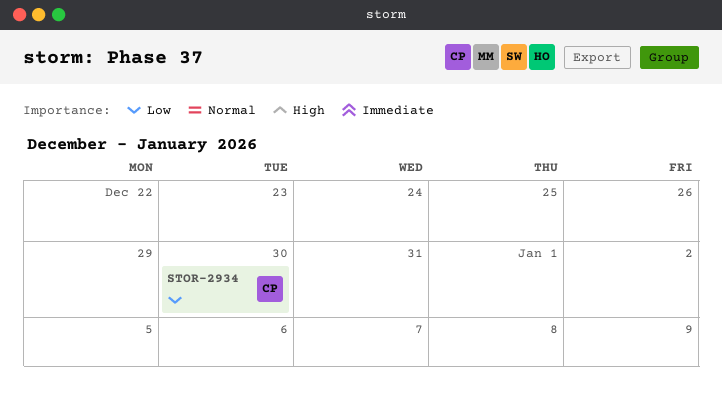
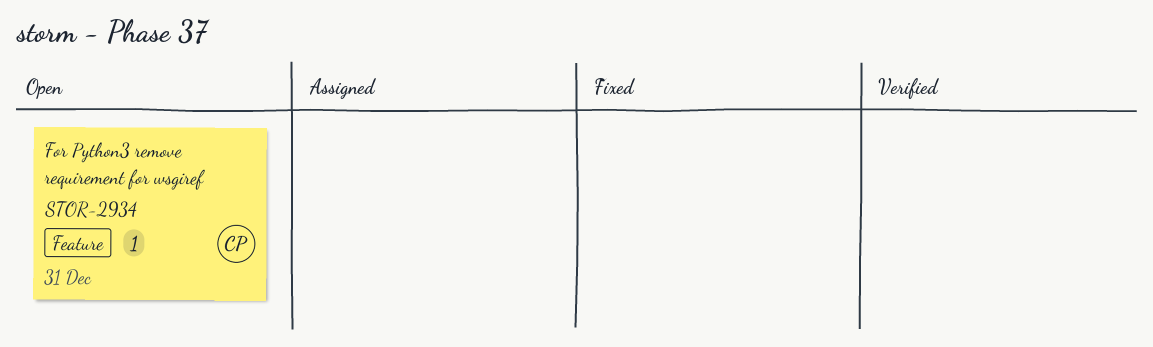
STOR-2934, due: Dec 30 -> Dec 31

